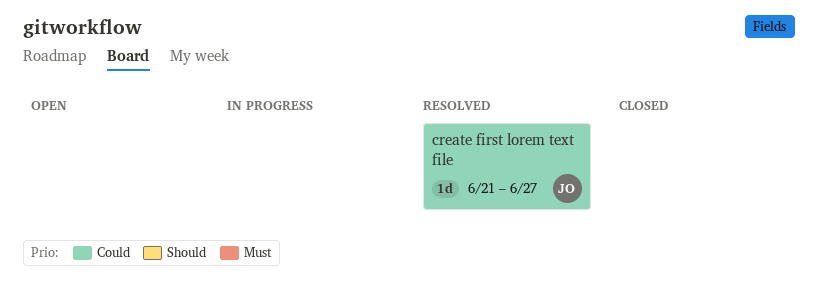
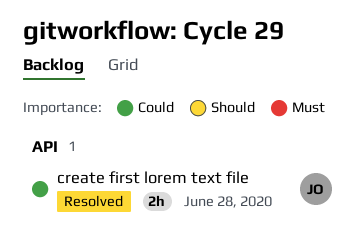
create first lorem text file, estimate: 1d -> 2h
create first lorem text file, due: Jun 27 -> Jun 28

